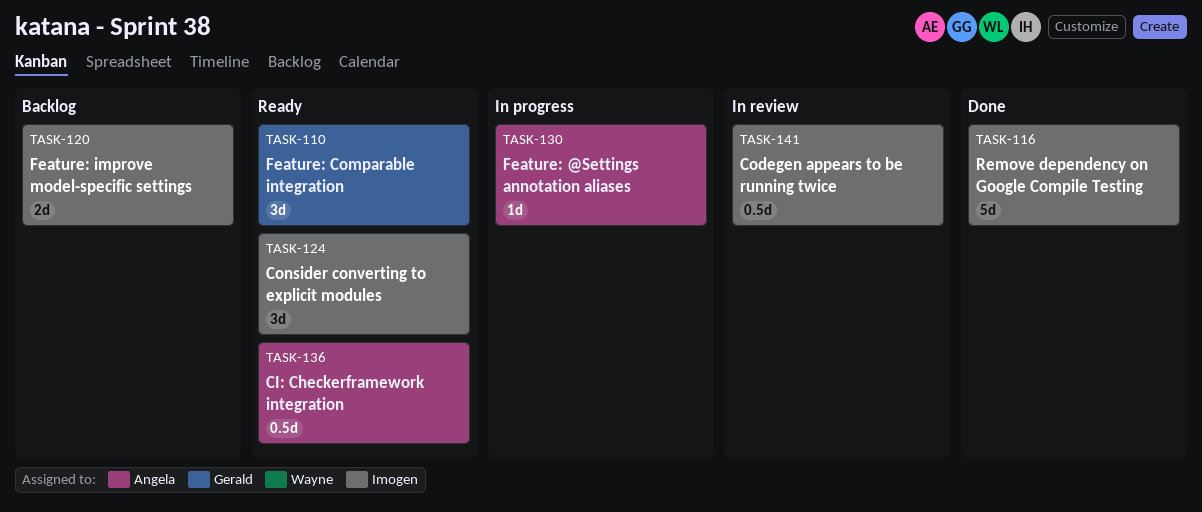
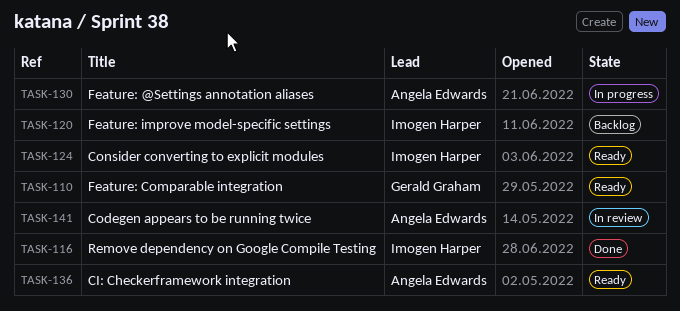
TASK-141, owner: Imogen Harper -> Angela Edwards

